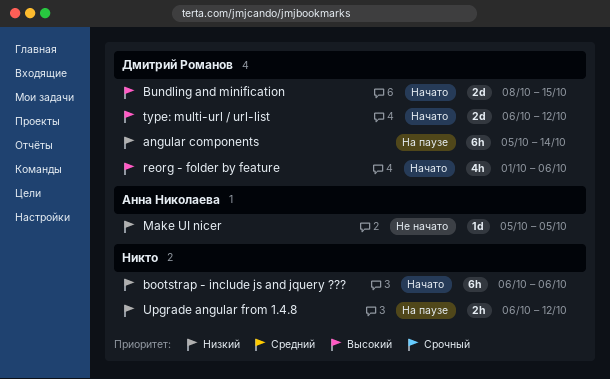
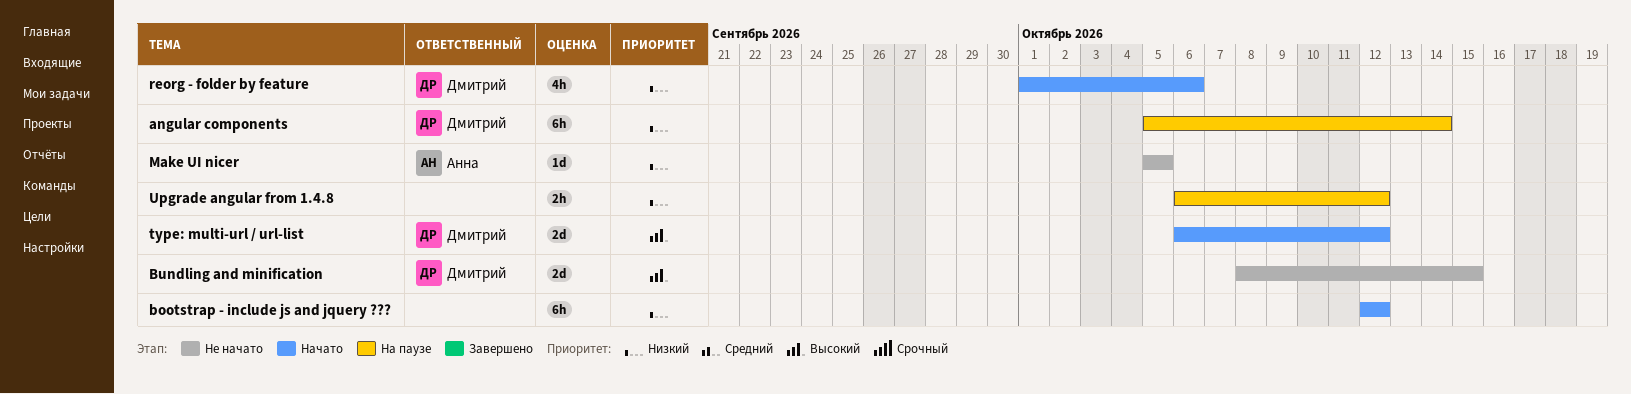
bootstrap - include js and jquery ???, start: Oct 6 -> Oct 12
bootstrap - include js and jquery ???, due: Oct 6 -> Oct 12
Bundling and minification, status: Начато -> Не начато
reorg - folder by feature, priority: Высокий -> Низкий

